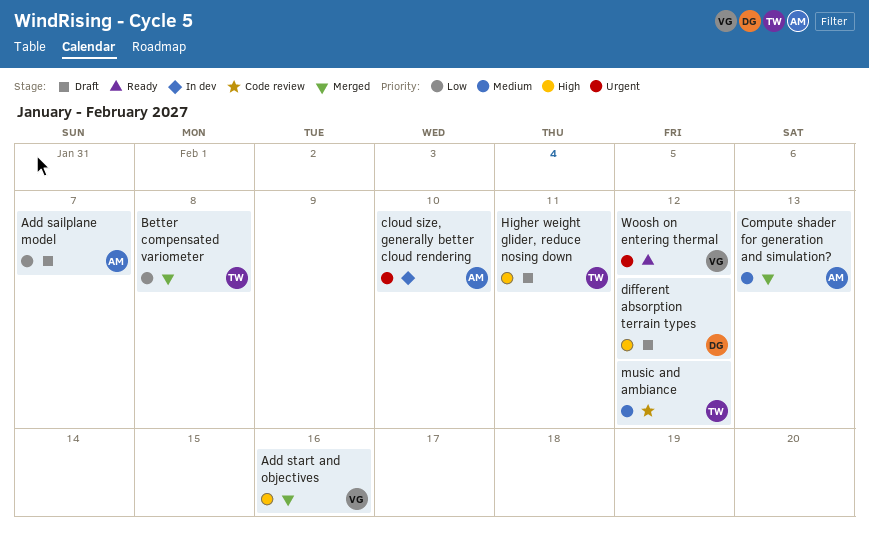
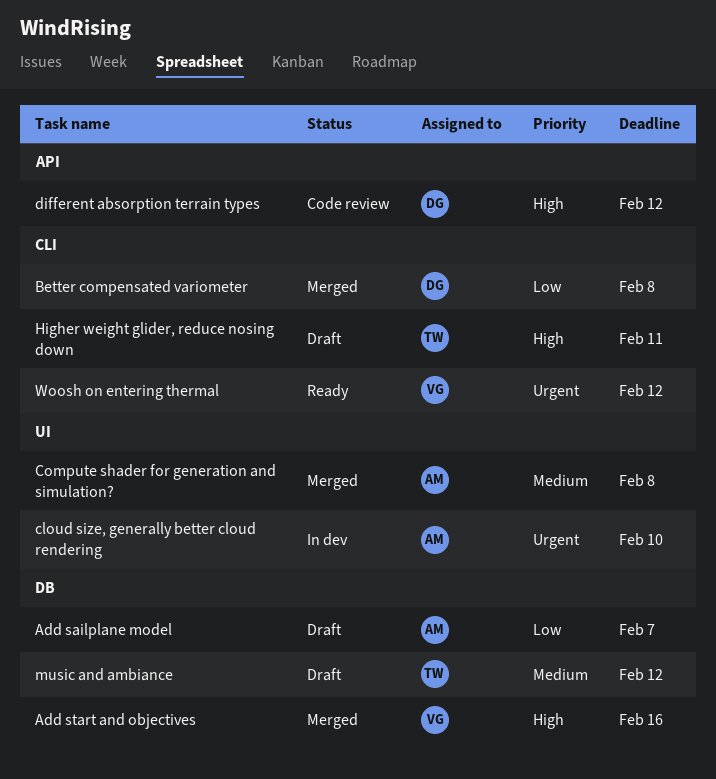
Better compensated variometer, owner: TW -> DG
Compute shader for generation and simulation?, due: Feb 13 -> Feb 8
different absorption terrain types, status: Draft -> Code review
music and ambiance, status: Code review -> Draft

